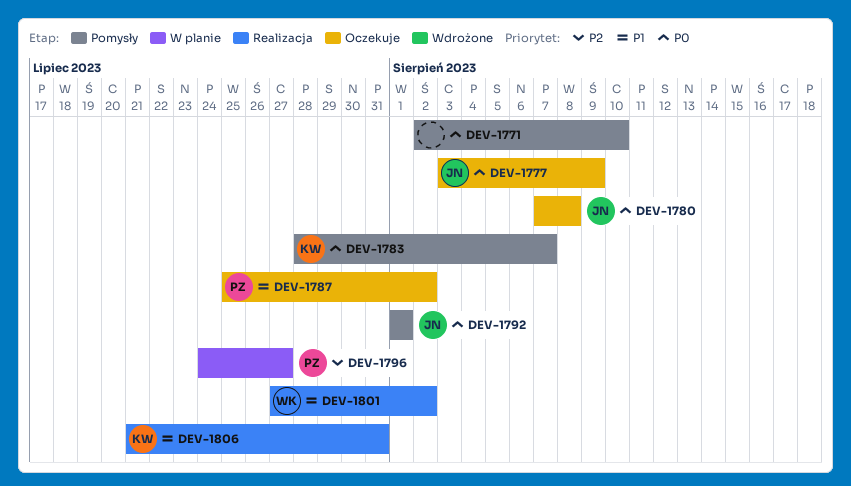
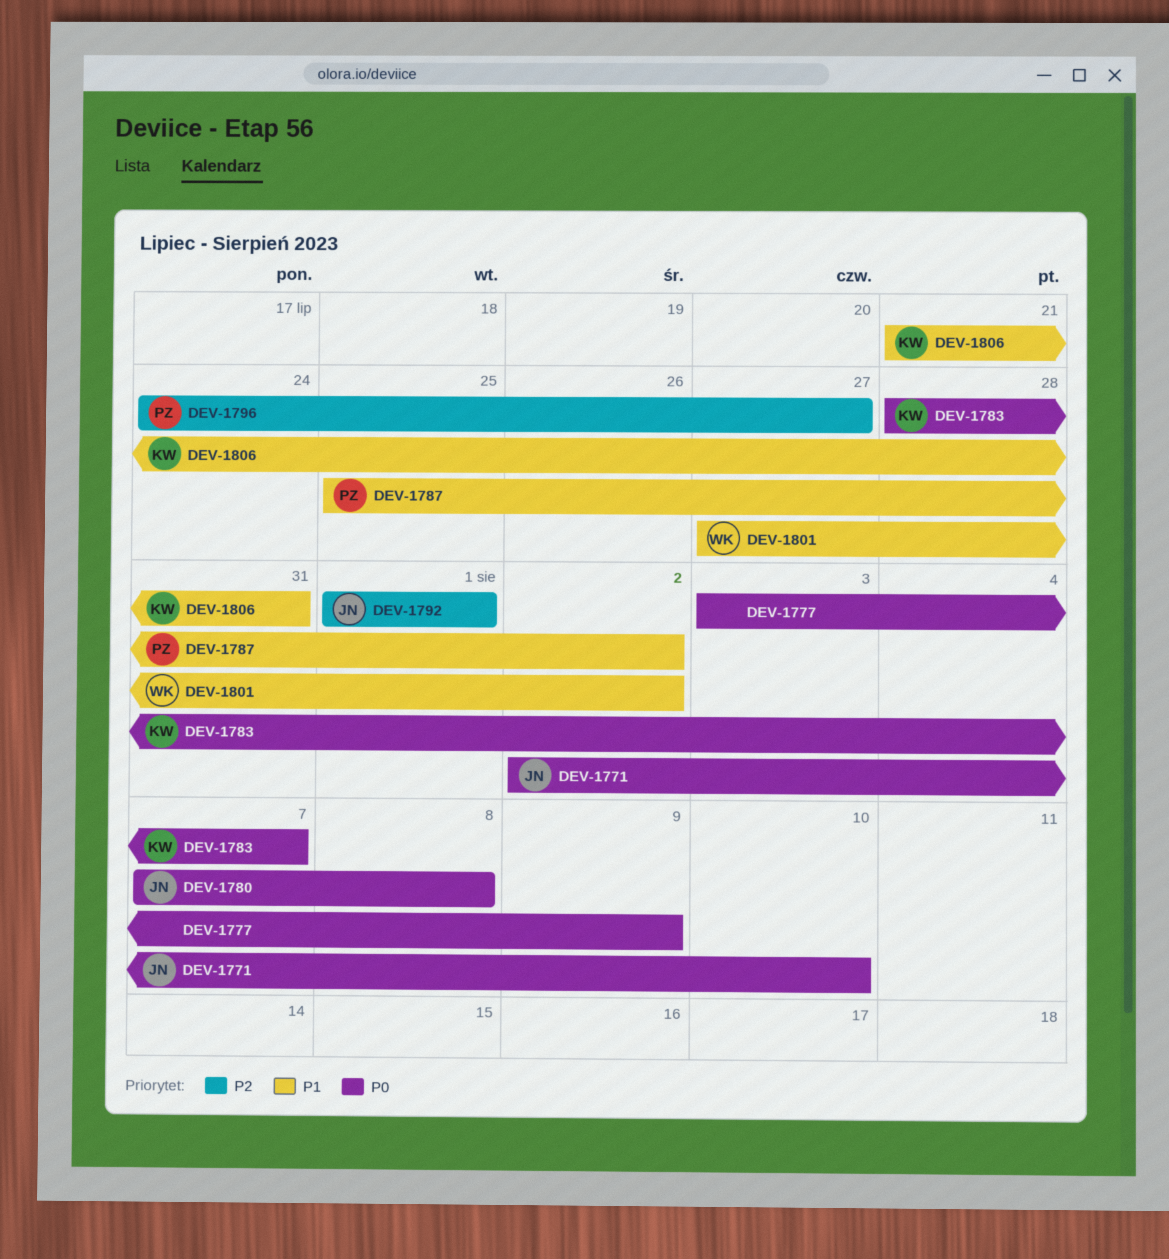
DEV-1771, owner: none -> JN
DEV-1777, owner: JN -> none
DEV-1792, priority: P0 -> P2

